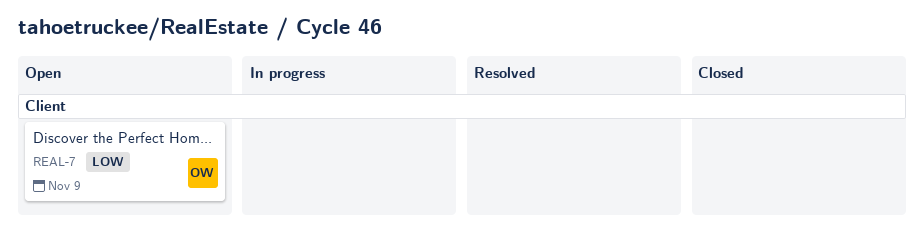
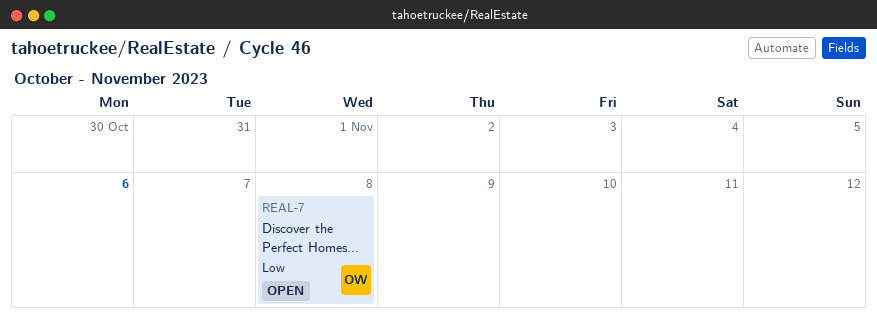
REAL-7, due: Nov 9 -> Nov 8

